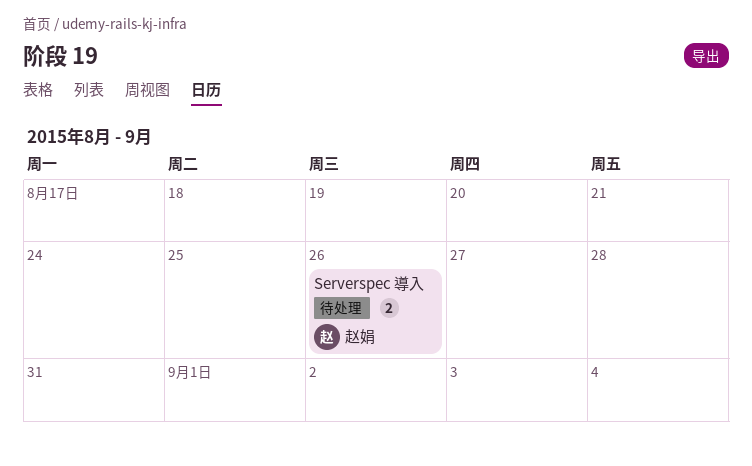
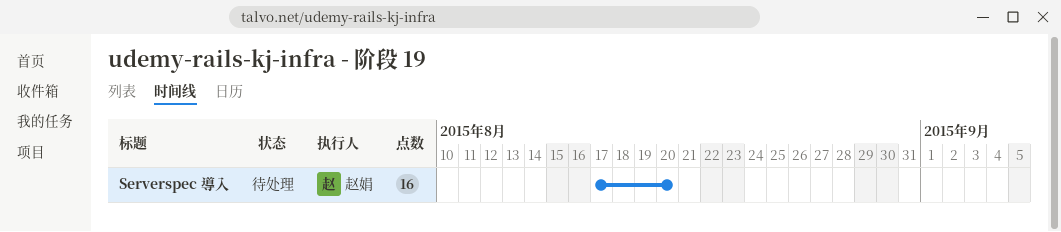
Serverspec 導入, estimate: 2 -> 16
Serverspec 導入, due: Aug 26 -> Aug 20

